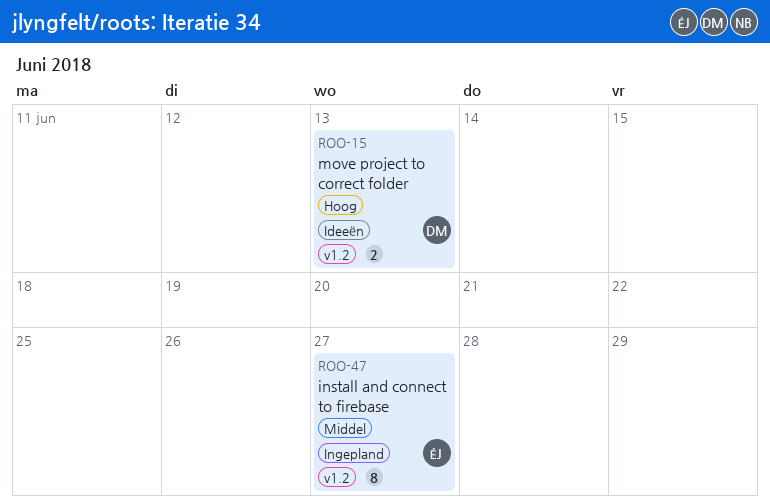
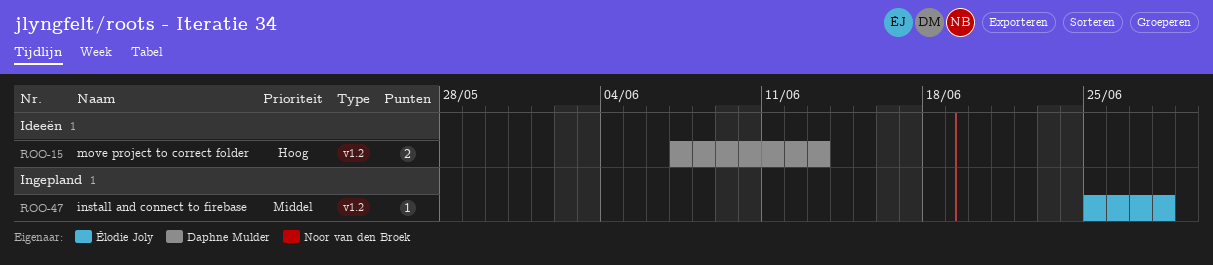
ROO-47, estimate: 8 -> 1
ROO-47, due: Jun 27 -> Jun 28

